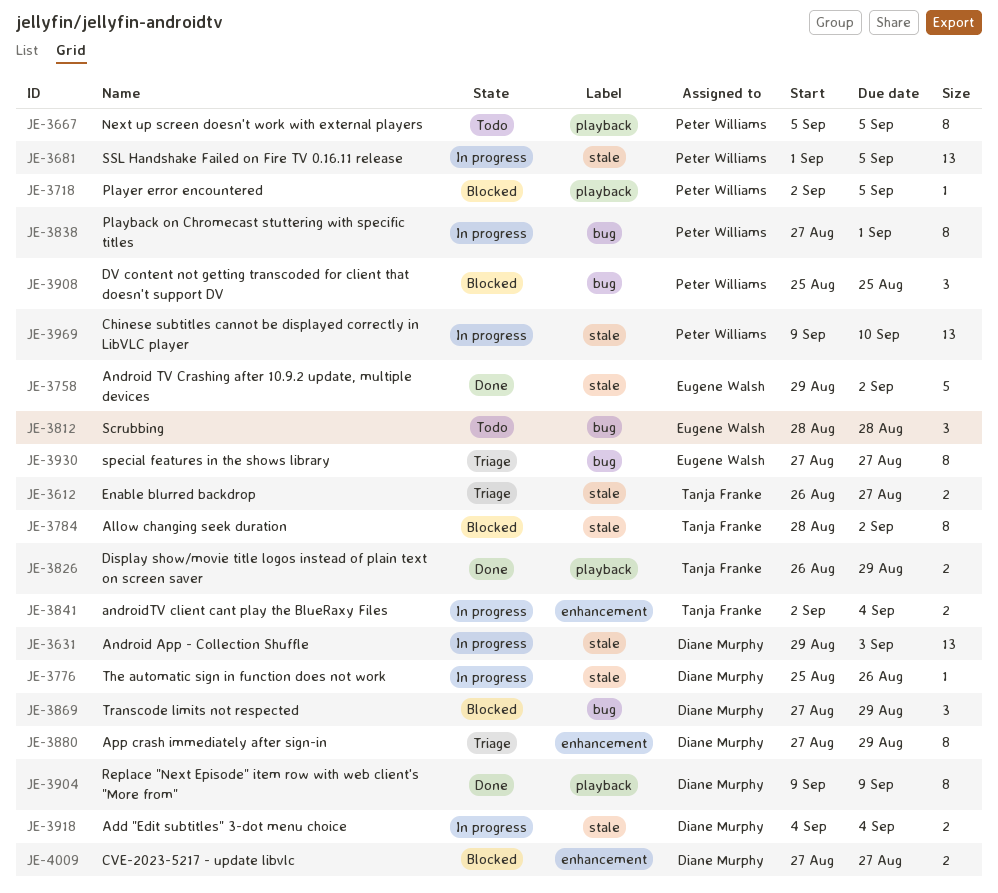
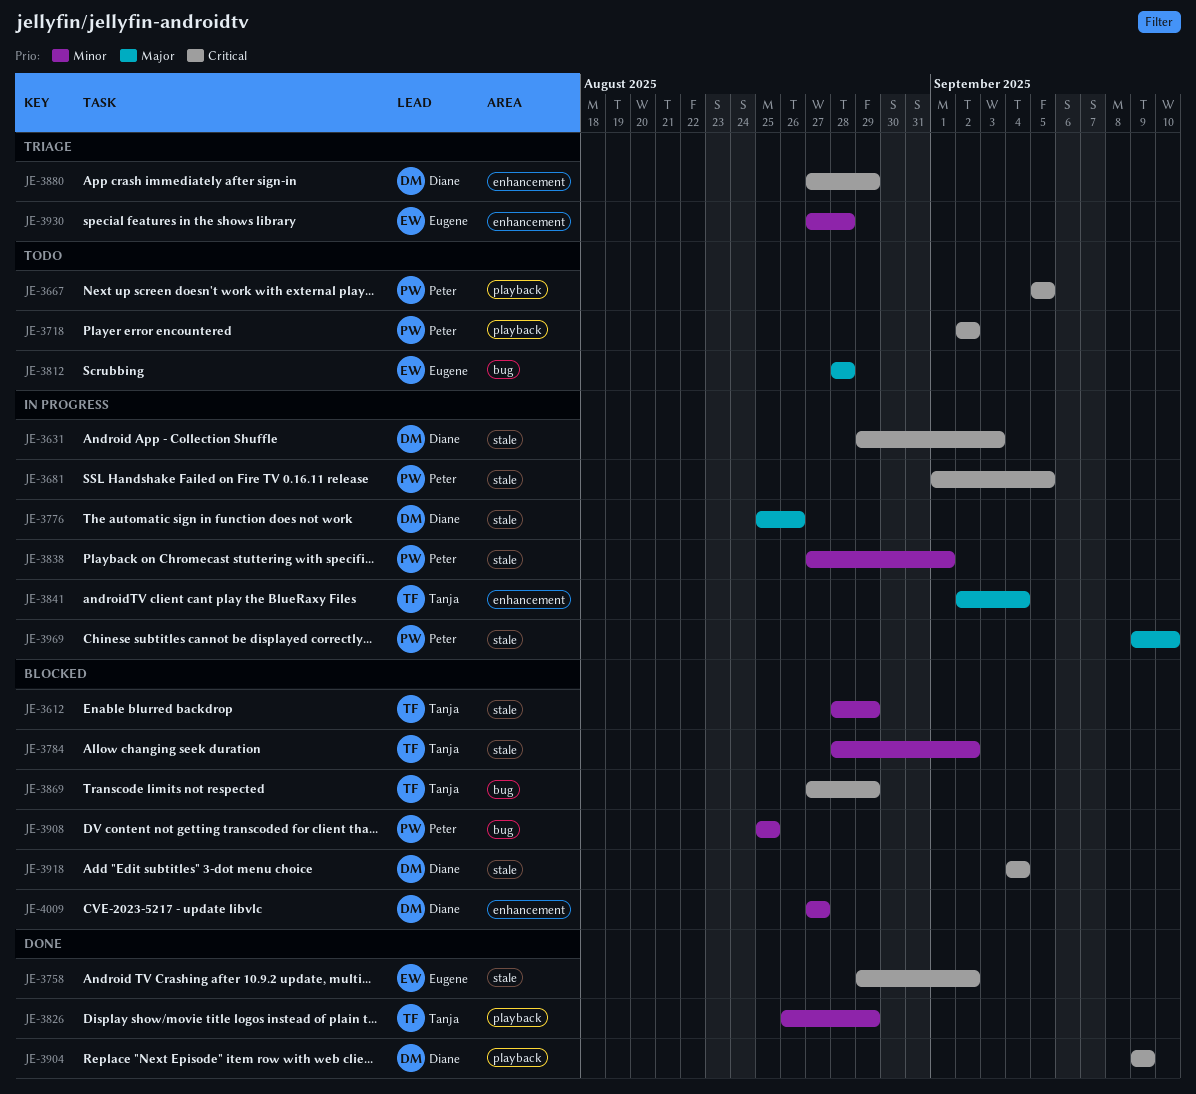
JE-3612, status: Triage -> Blocked
JE-3612, start: Aug 26 -> Aug 28
JE-3612, due: Aug 27 -> Aug 29
JE-3718, status: Blocked -> Todo
JE-3718, due: Sep 5 -> Sep 2
JE-3838, label: bug -> stale
JE-3869, owner: Diane Murphy -> Tanja Franke
JE-3918, status: In progress -> Blocked
JE-3930, label: bug -> enhancement
JE-3930, due: Aug 27 -> Aug 28

